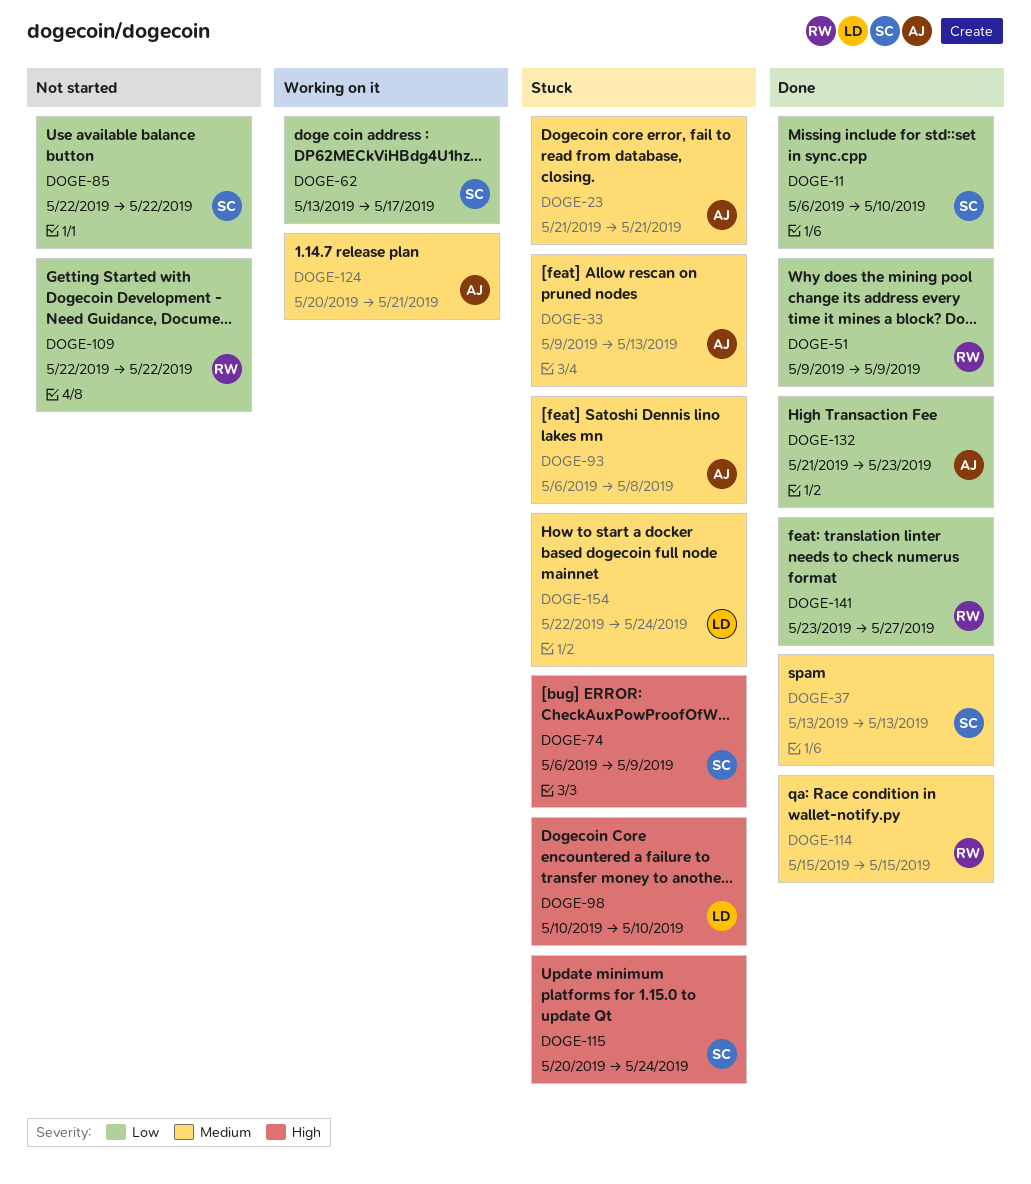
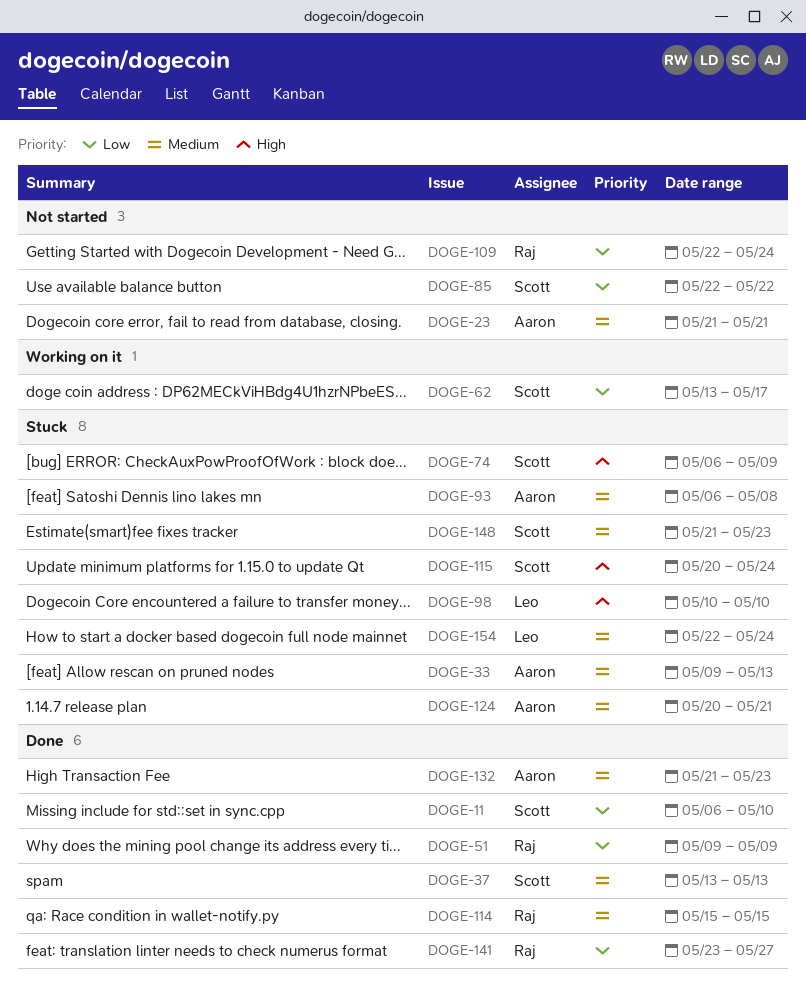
DOGE-23, status: Stuck -> Not started
DOGE-109, due: May 22 -> May 24
DOGE-124, status: Working on it -> Stuck
DOGE-132, priority: Low -> Medium
DOGE-148: none -> present

